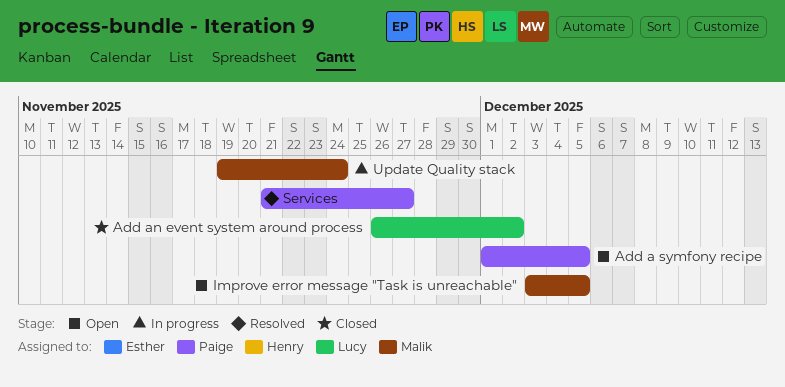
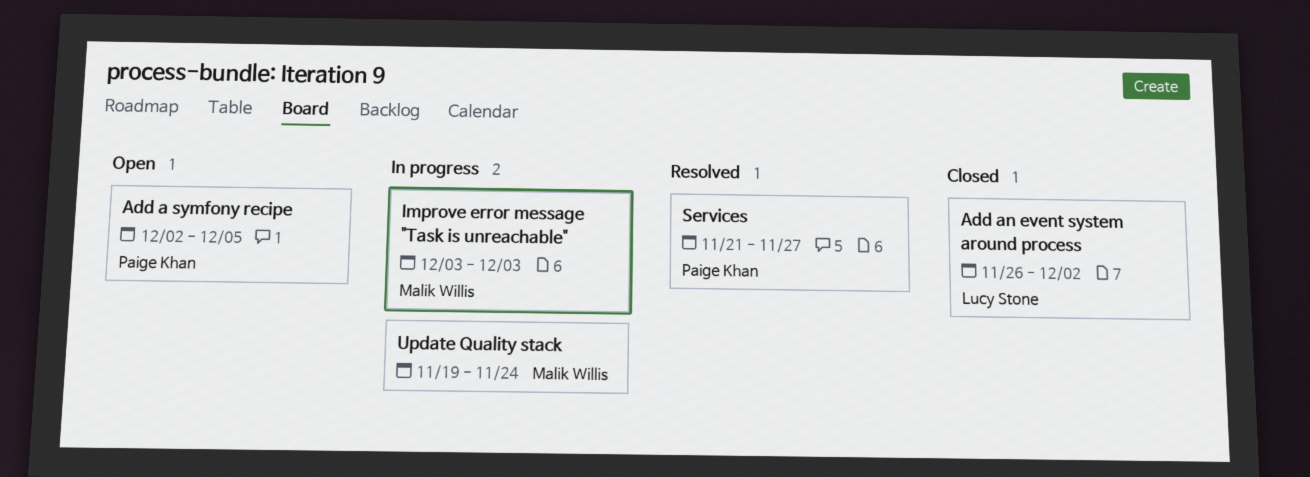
Add a symfony recipe, start: Dec 1 -> Dec 2
Improve error message "Task is unreachable", status: Open -> In progress
Improve error message "Task is unreachable", due: Dec 5 -> Dec 3

